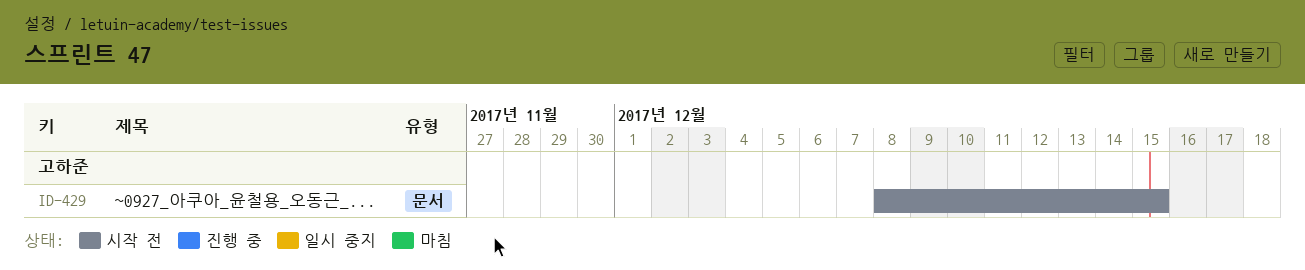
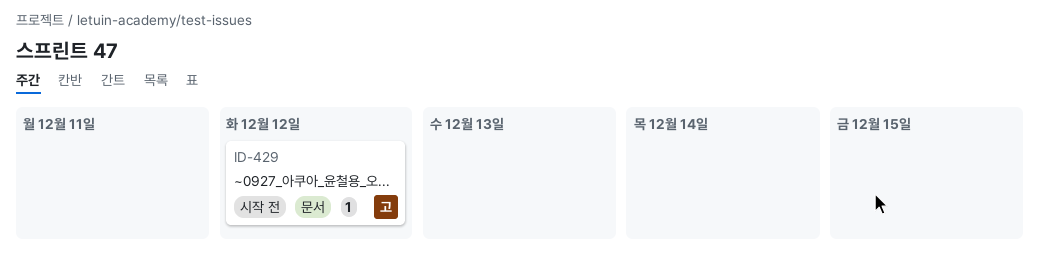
ID-429, due: Dec 15 -> Dec 12

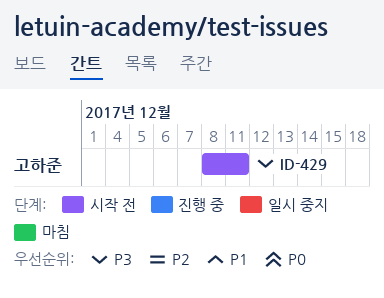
ID-429, due: Dec 12 -> Dec 11

